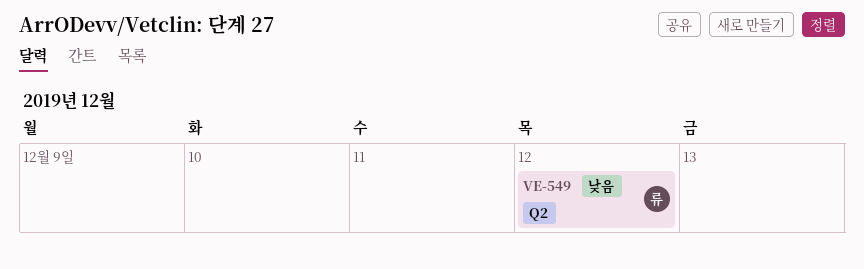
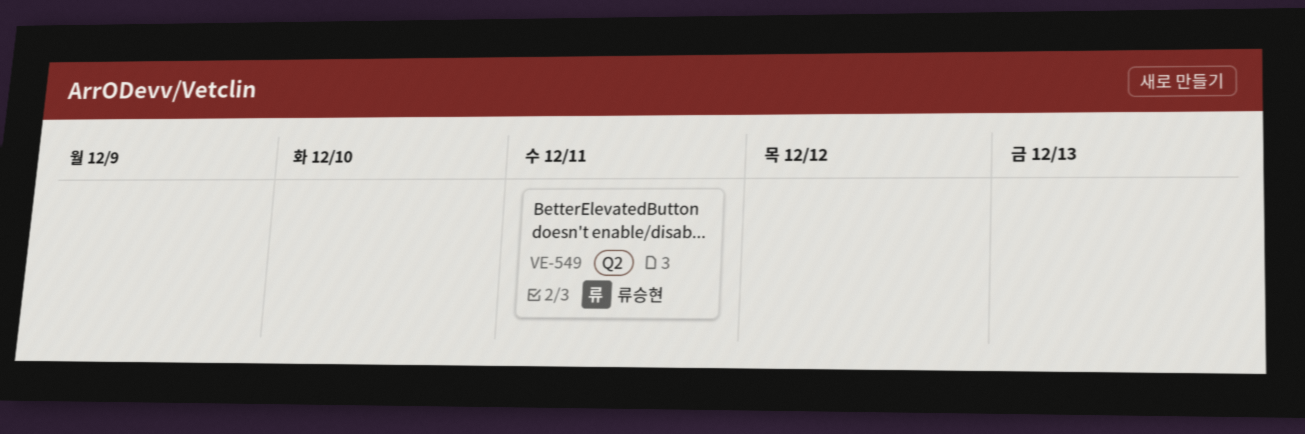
VE-549, due: Dec 12 -> Dec 11

